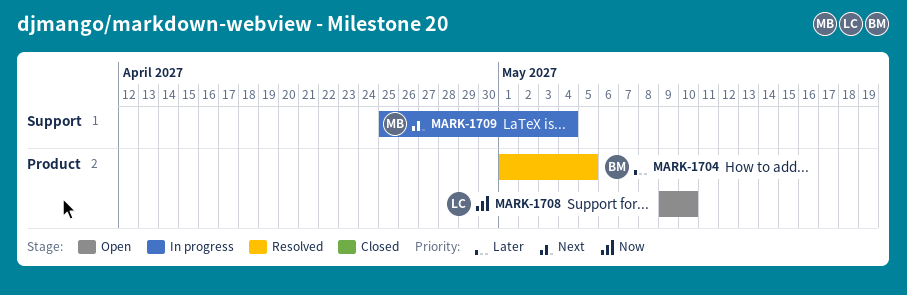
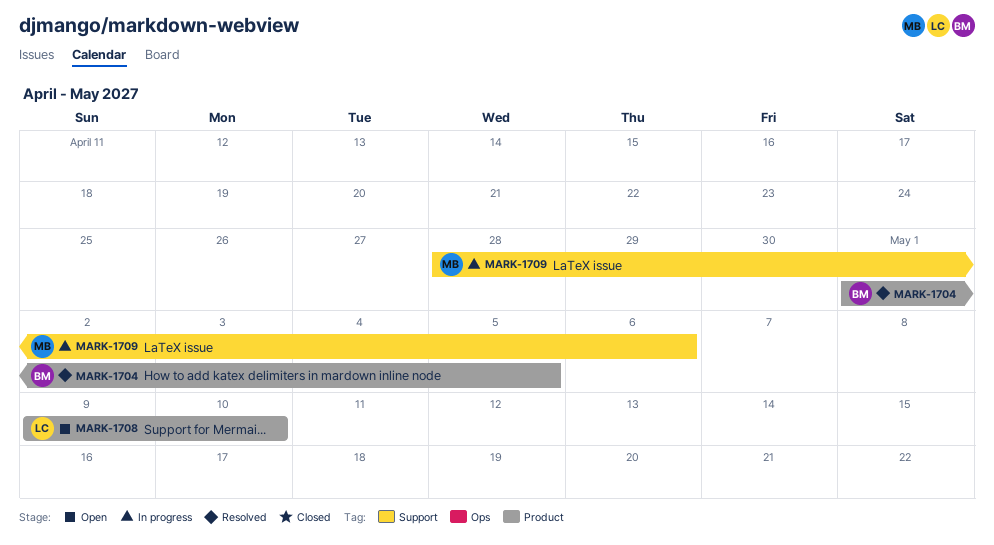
MARK-1709, start: Apr 25 -> Apr 28
MARK-1709, due: May 4 -> May 6

